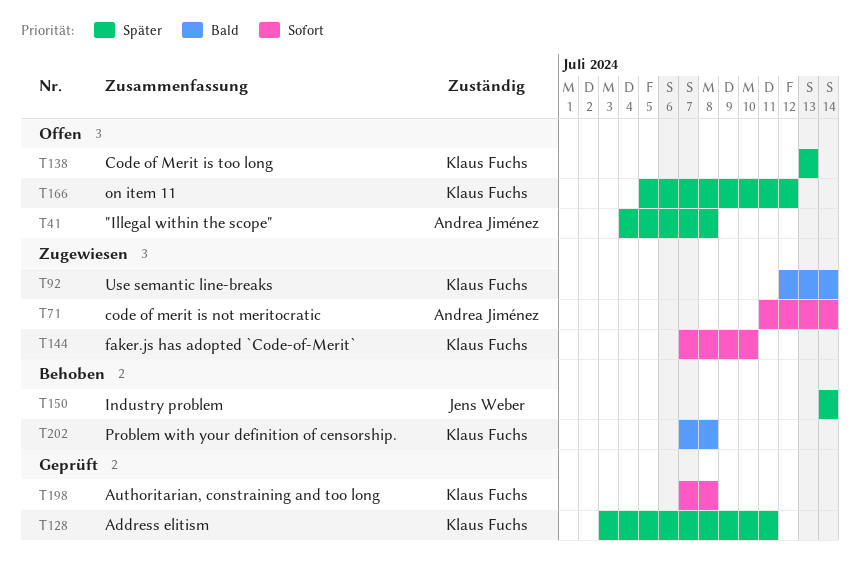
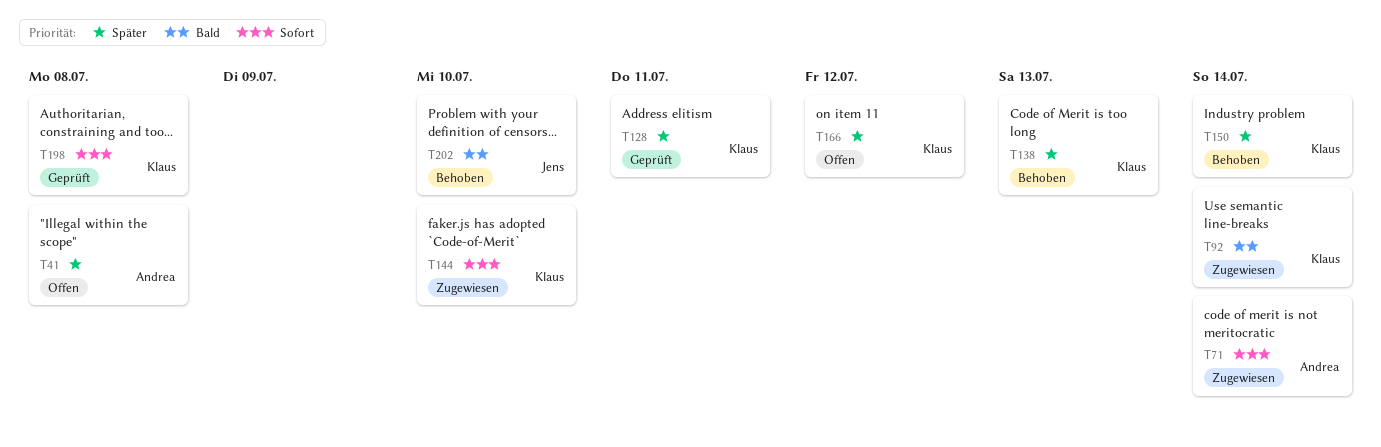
T138, status: Offen -> Behoben
T150, owner: Jens Weber -> Klaus Fuchs
T202, owner: Klaus Fuchs -> Jens Weber
T202, due: Jul 8 -> Jul 10

